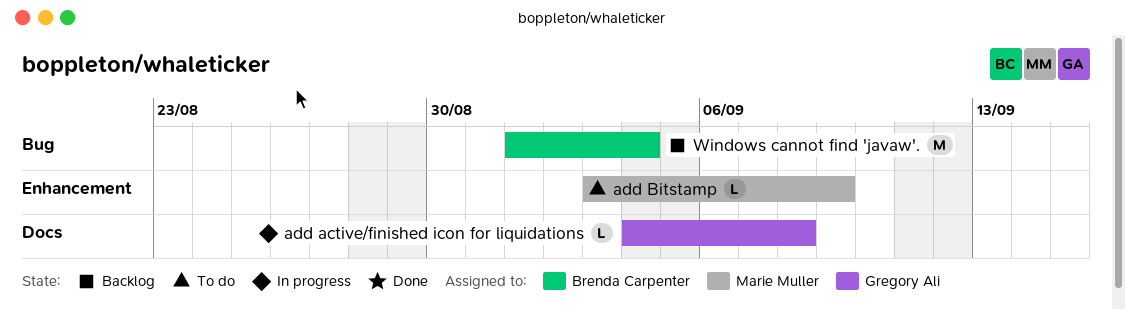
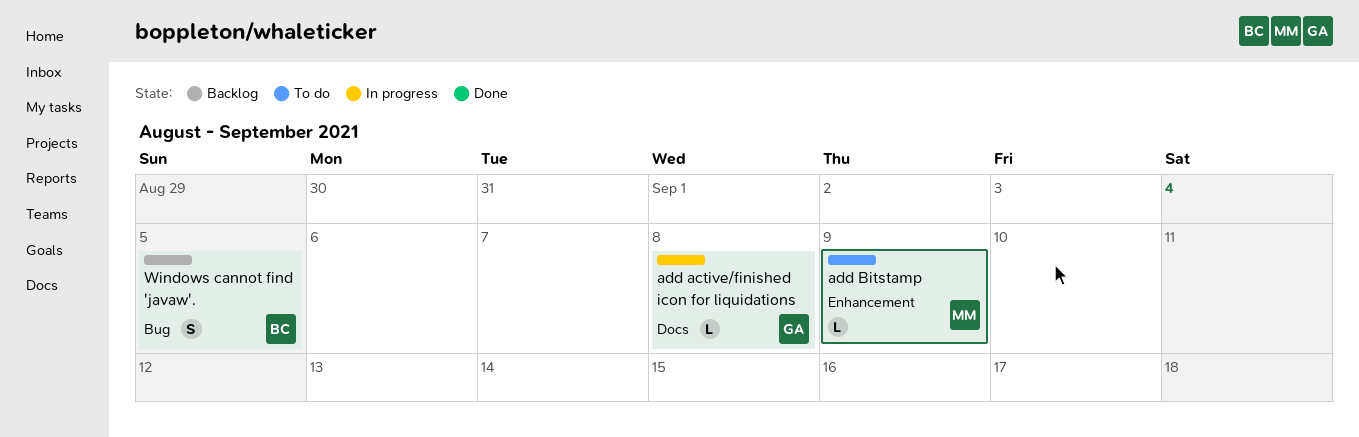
Windows cannot find 'javaw'., estimate: M -> S
Windows cannot find 'javaw'., due: Sep 4 -> Sep 5

